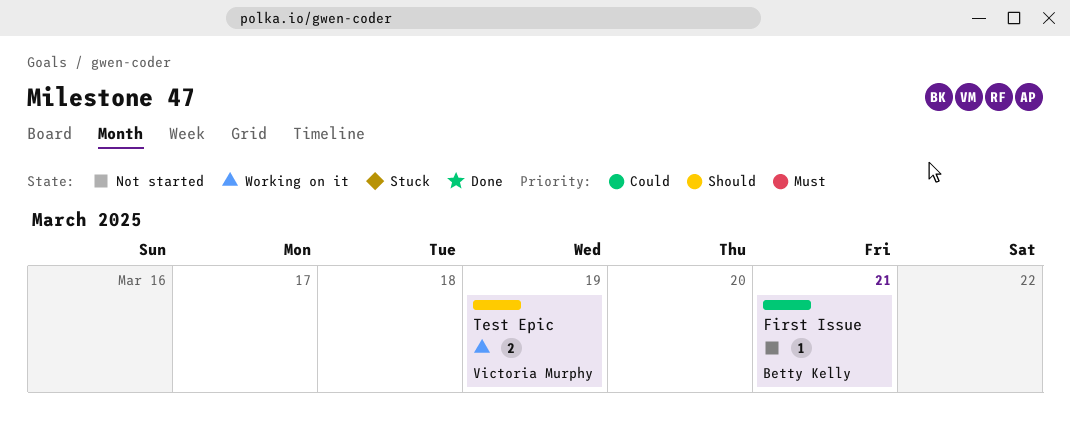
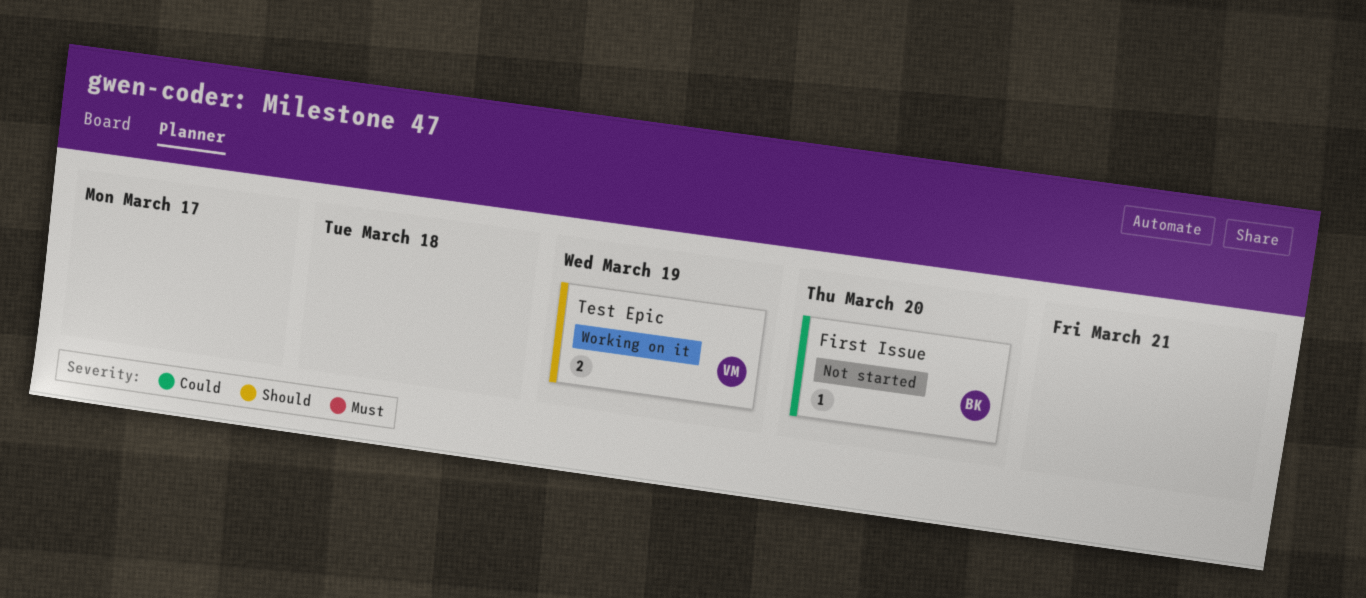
First Issue, due: Mar 21 -> Mar 20

